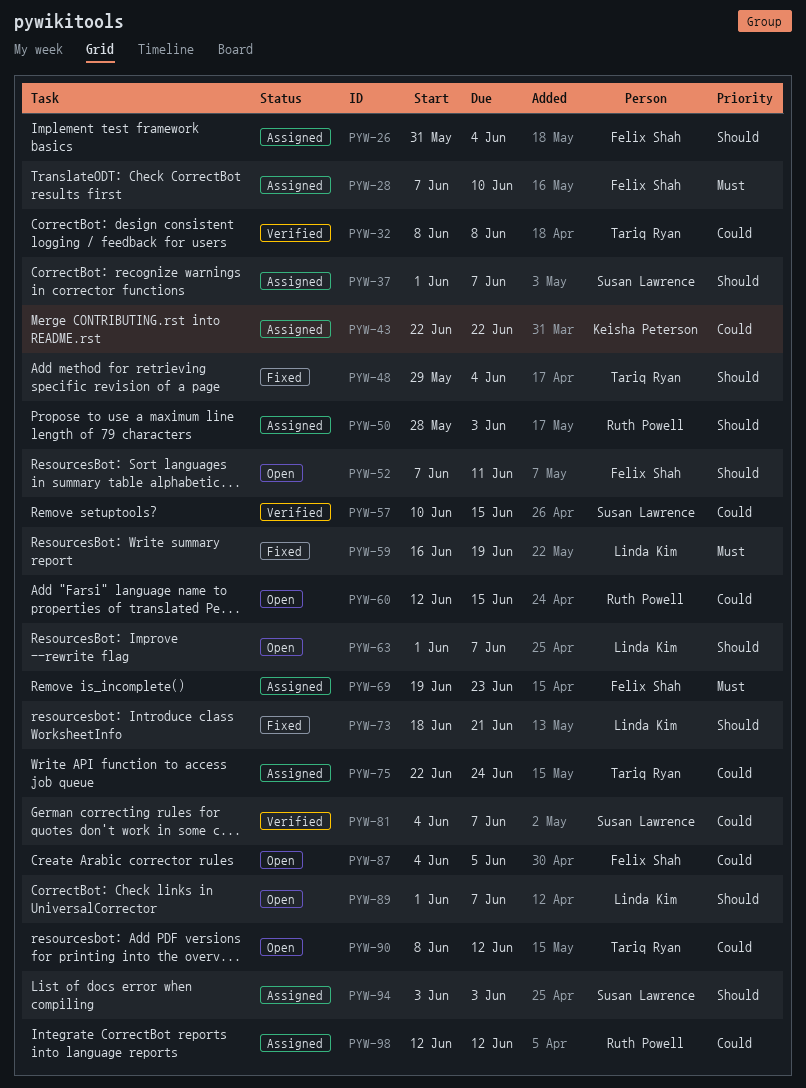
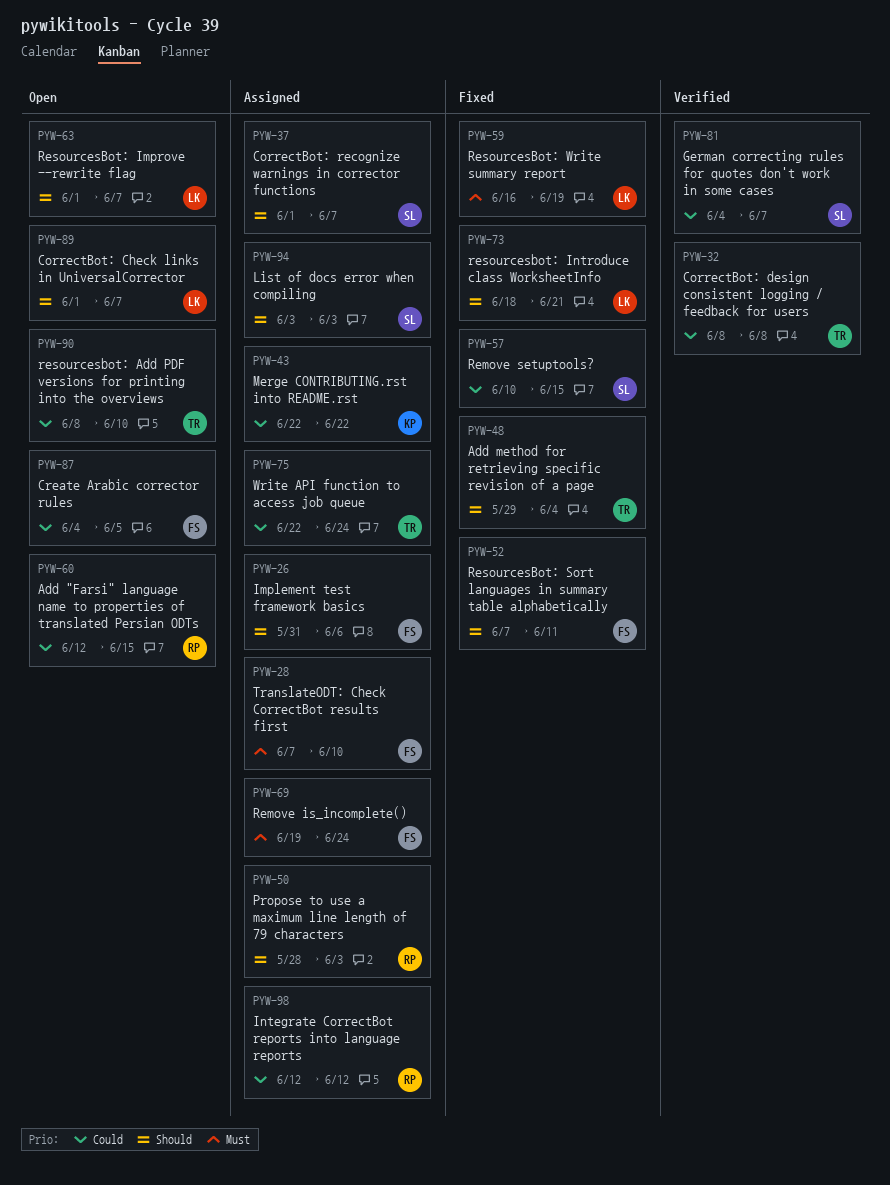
PYW-26, due: Jun 4 -> Jun 6
PYW-52, status: Open -> Fixed
PYW-57, status: Verified -> Fixed
PYW-69, due: Jun 23 -> Jun 24
PYW-90, due: Jun 12 -> Jun 10

